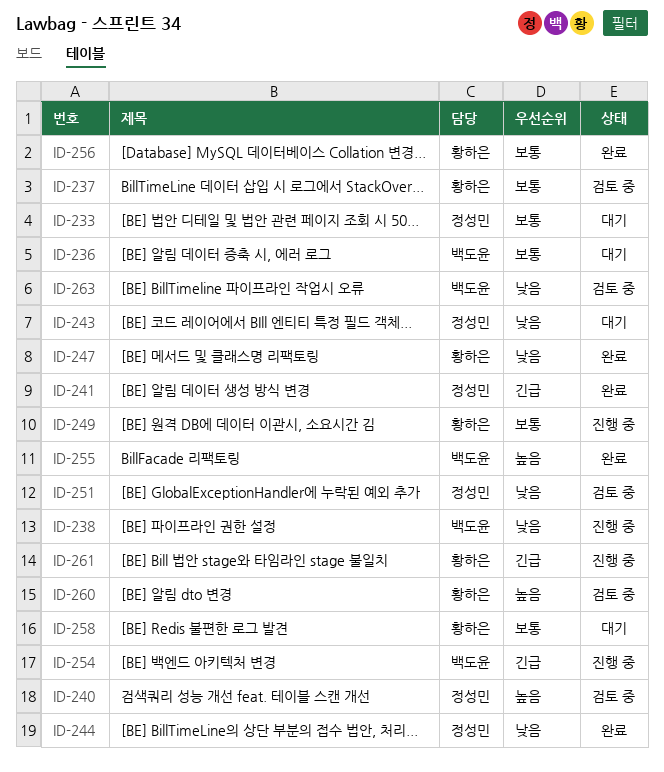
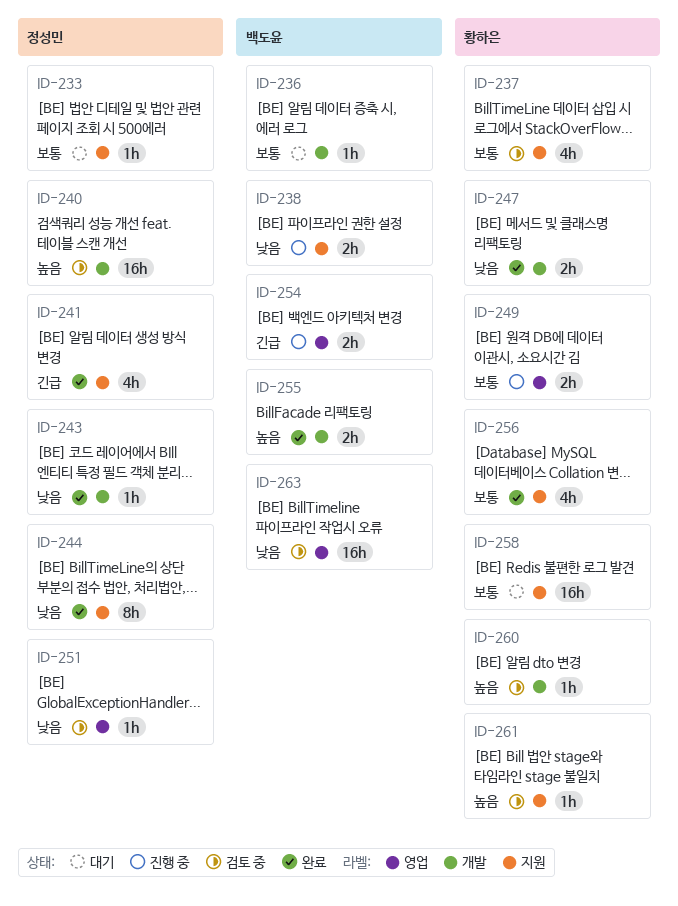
ID-243, status: 대기 -> 완료
ID-261, status: 진행 중 -> 검토 중
ID-261, priority: 긴급 -> 높음

